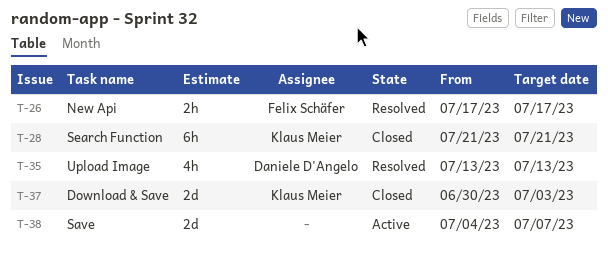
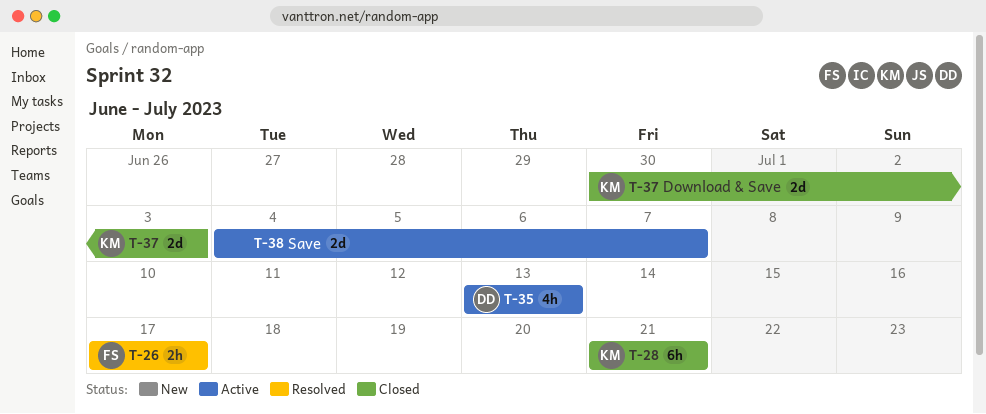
T-35, status: Resolved -> Active

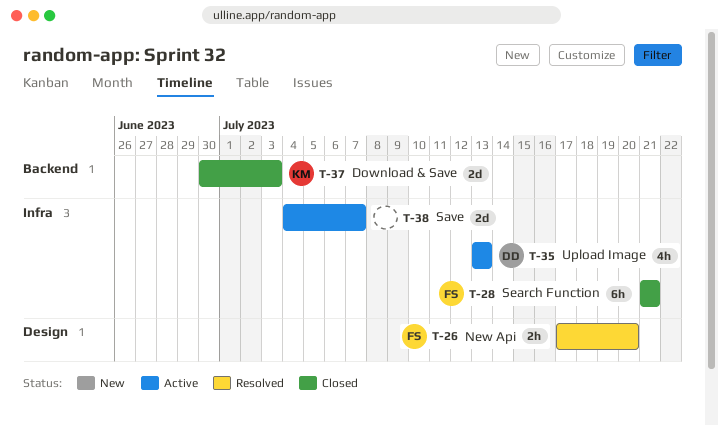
T-26, due: Jul 17 -> Jul 20
T-28, owner: KM -> FS

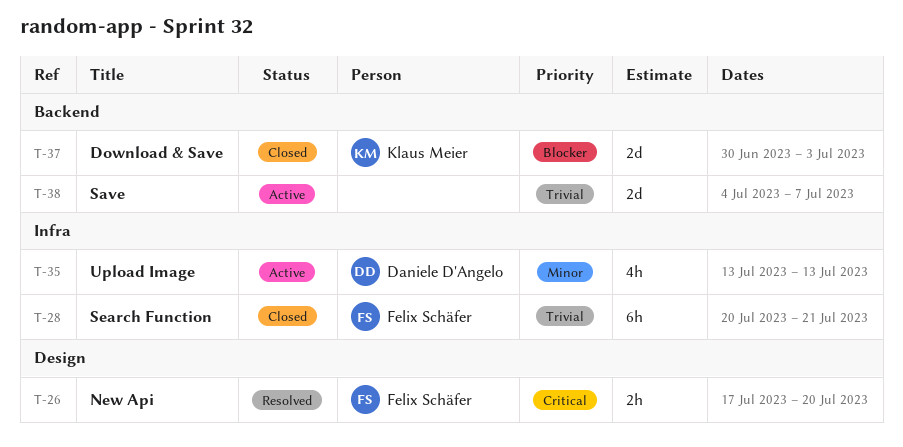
T-28, start: Jul 21 -> Jul 20
T-38, label: Infra -> Backend

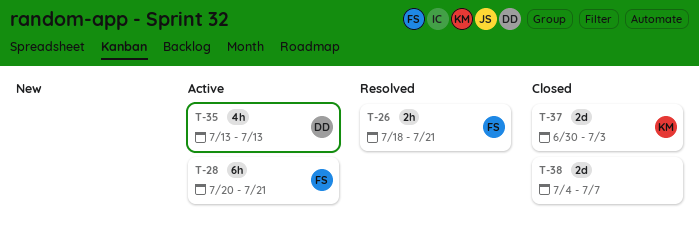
T-26, start: Jul 17 -> Jul 18
T-26, due: Jul 20 -> Jul 21
T-28, status: Closed -> Active
T-38, status: Active -> Closed

